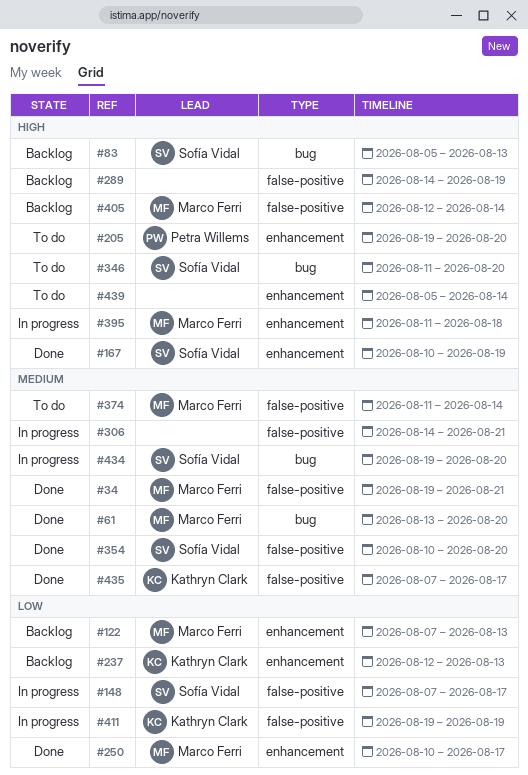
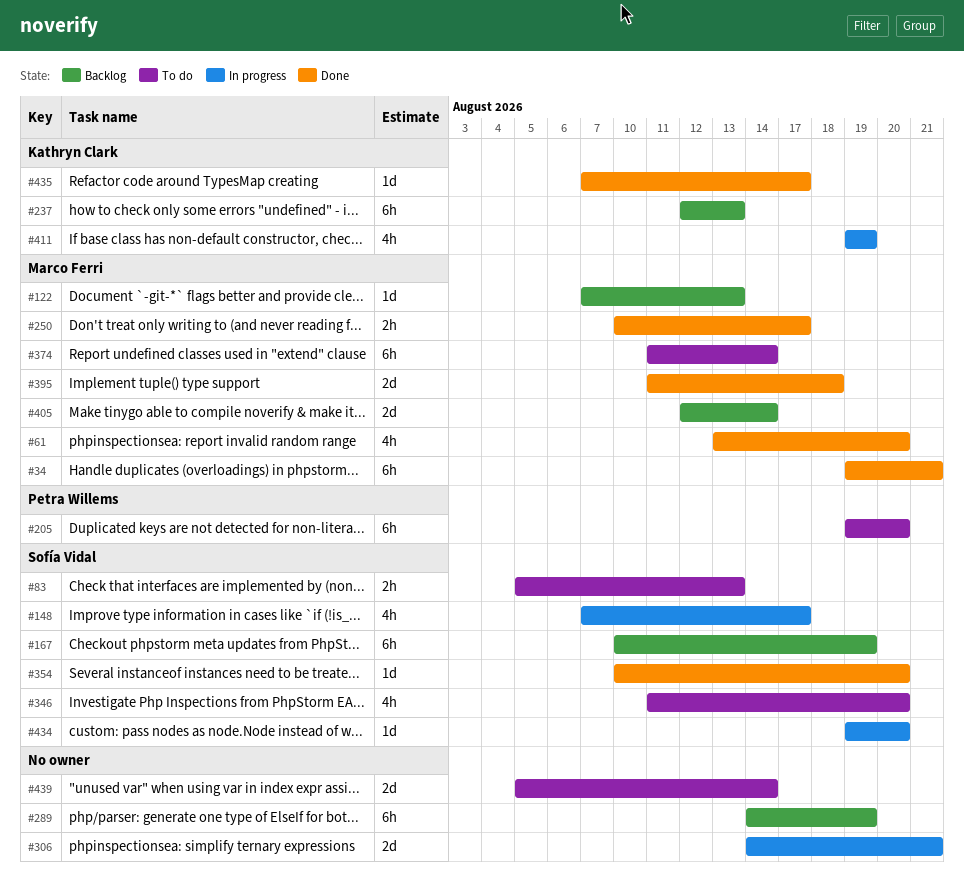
#83, status: Backlog -> To do
#167, status: Done -> Backlog
#395, status: In progress -> Done

